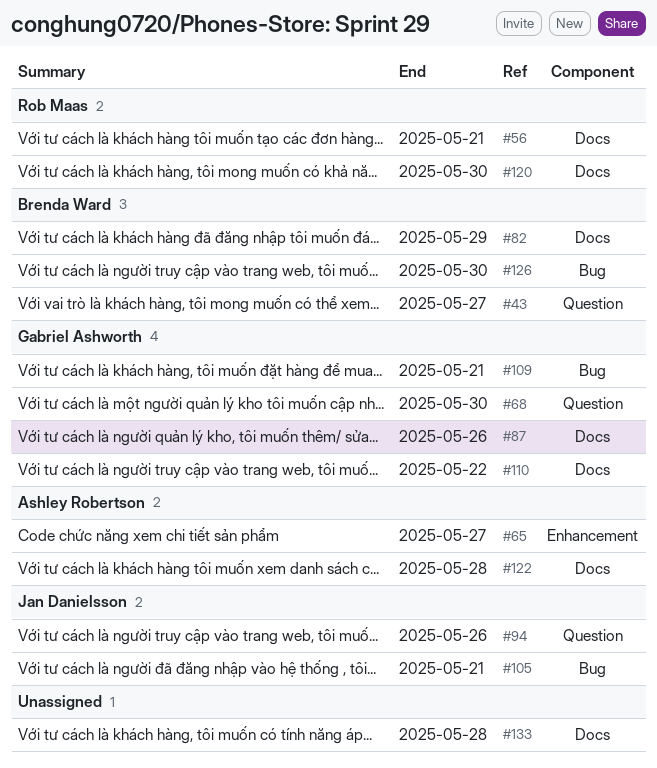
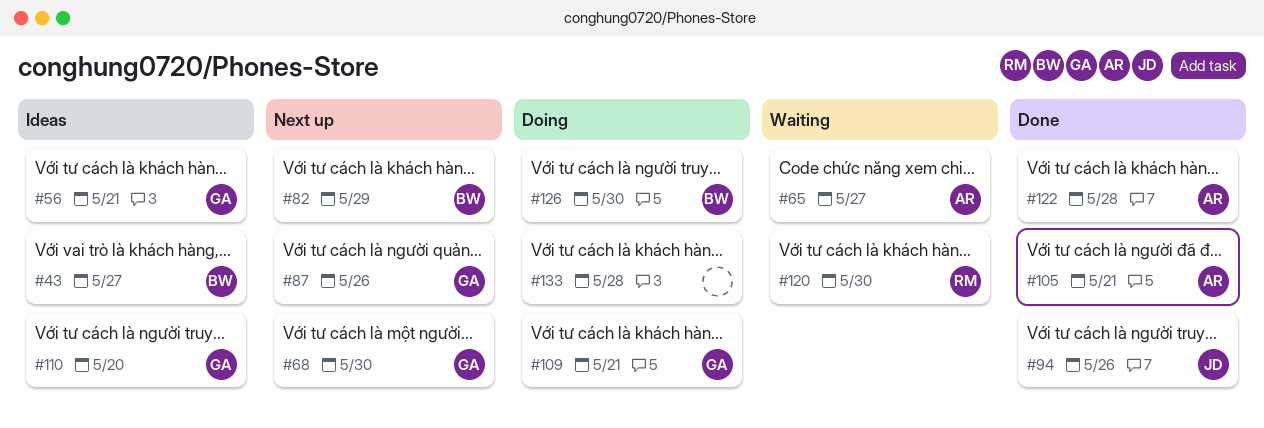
#56, owner: Rob Maas -> Gabriel Ashworth
#105, owner: Jan Danielsson -> Ashley Robertson
#110, due: May 22 -> May 20

